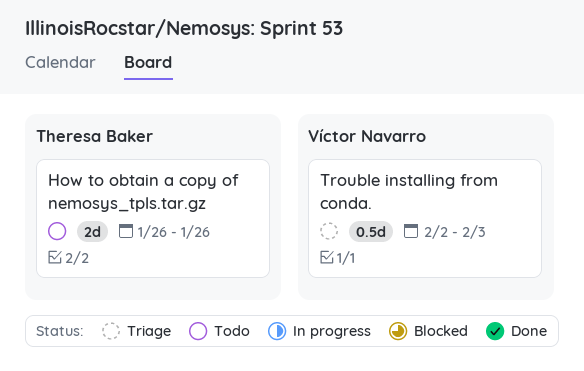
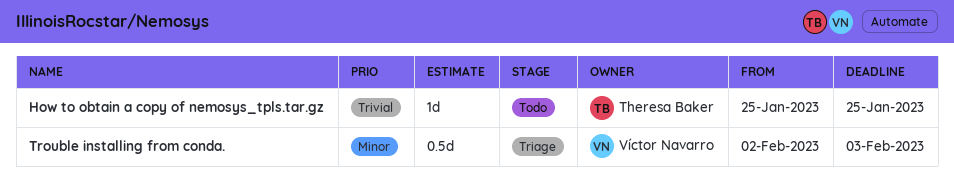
How to obtain a copy of nemosys_tpls.tar.gz, estimate: 2d -> 1d
How to obtain a copy of nemosys_tpls.tar.gz, start: Jan 26 -> Jan 25
How to obtain a copy of nemosys_tpls.tar.gz, due: Jan 26 -> Jan 25

